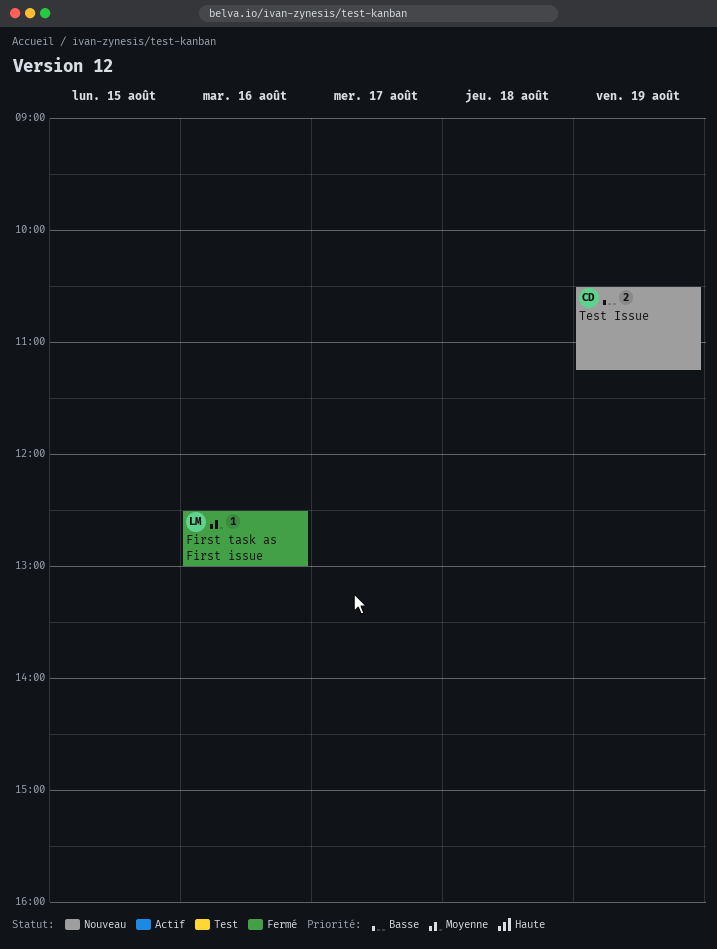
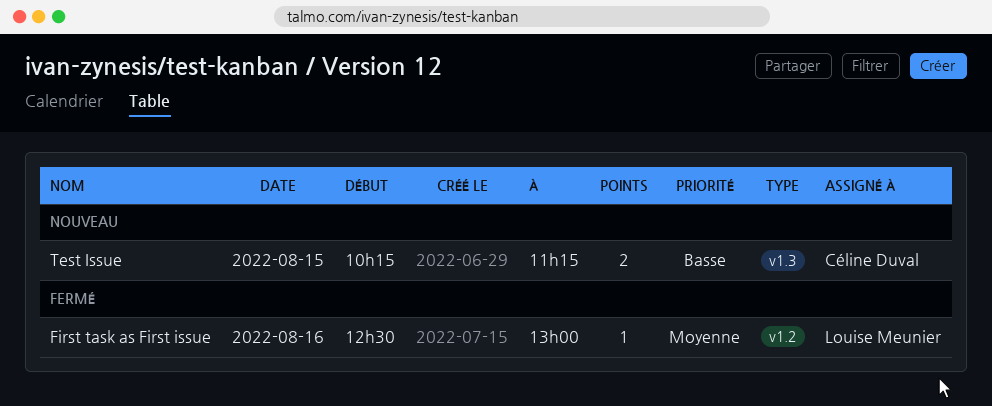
Test Issue, day: Aug 19 -> Aug 15
Test Issue, begins: 10:30 -> 10:15

